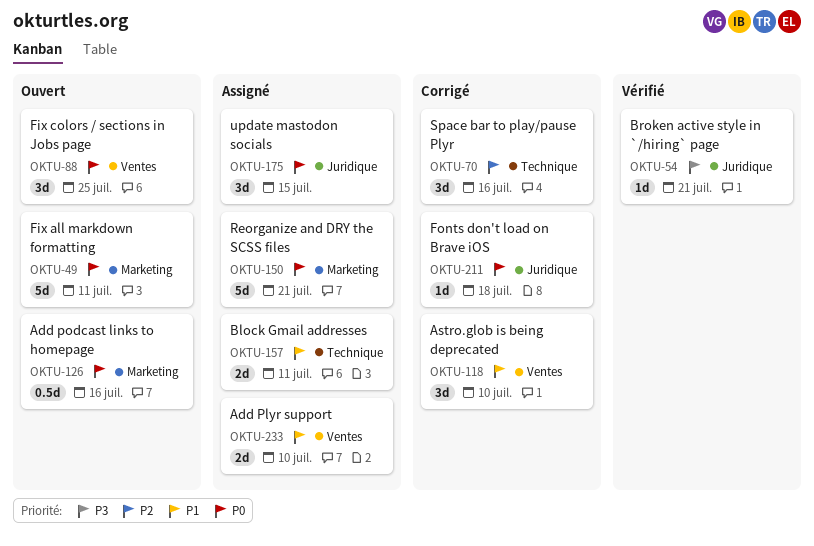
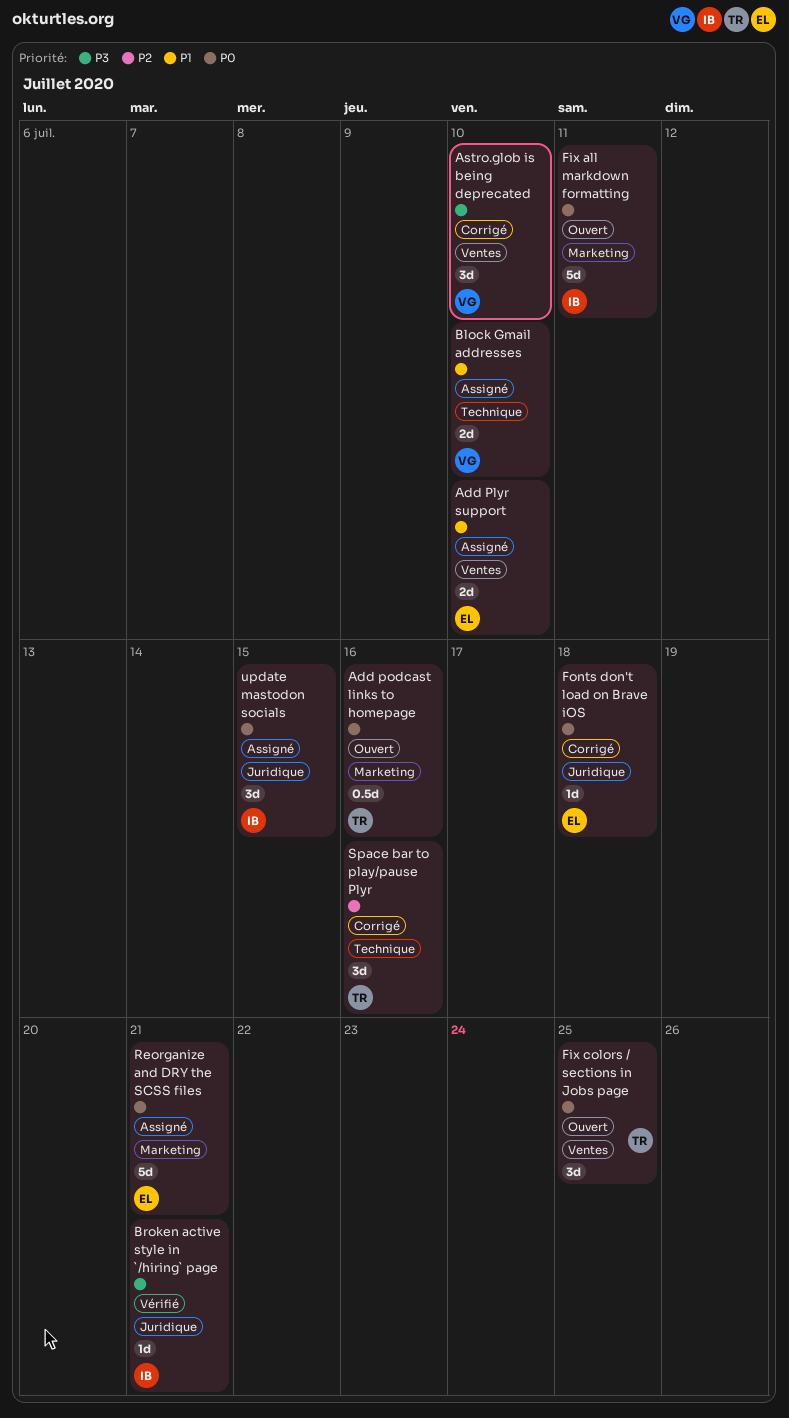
Astro.glob is being deprecated, priority: P1 -> P3
Block Gmail addresses, due: Jul 11 -> Jul 10

